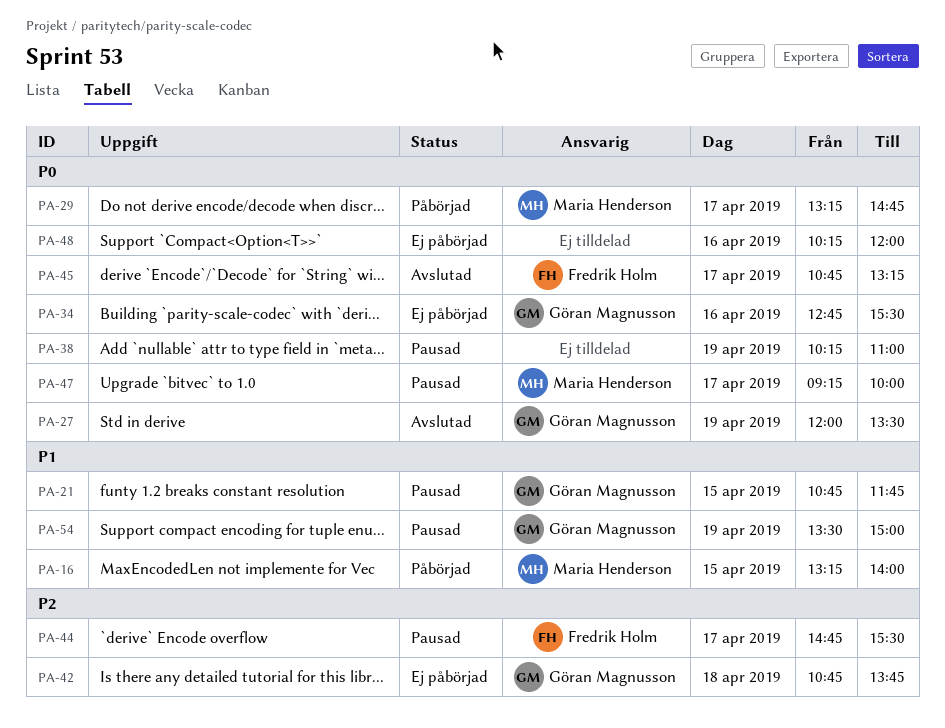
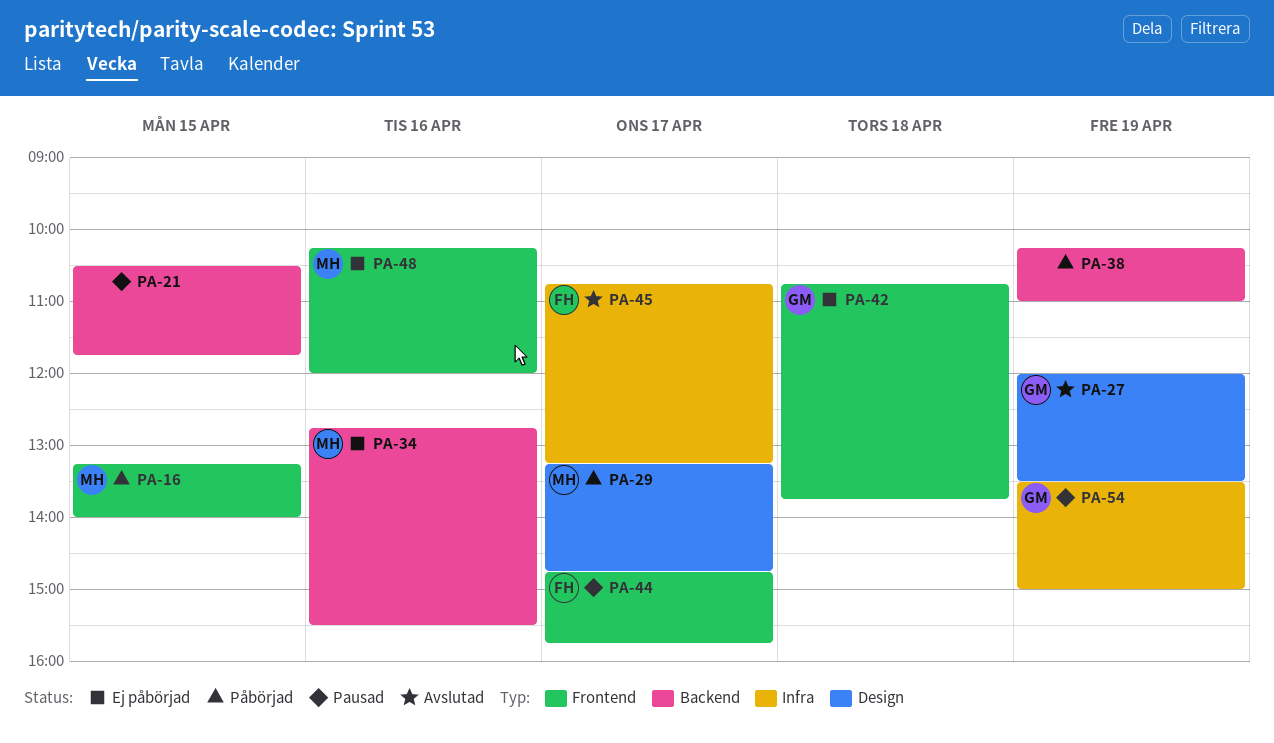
PA-21, owner: Göran Magnusson -> none
PA-21, begins: 10:45 -> 10:30
PA-34, owner: Göran Magnusson -> Maria Henderson
PA-38, status: Pausad -> Påbörjad
PA-44, ends: 15:30 -> 15:45
PA-47: present -> none
PA-48, owner: none -> Maria Henderson

